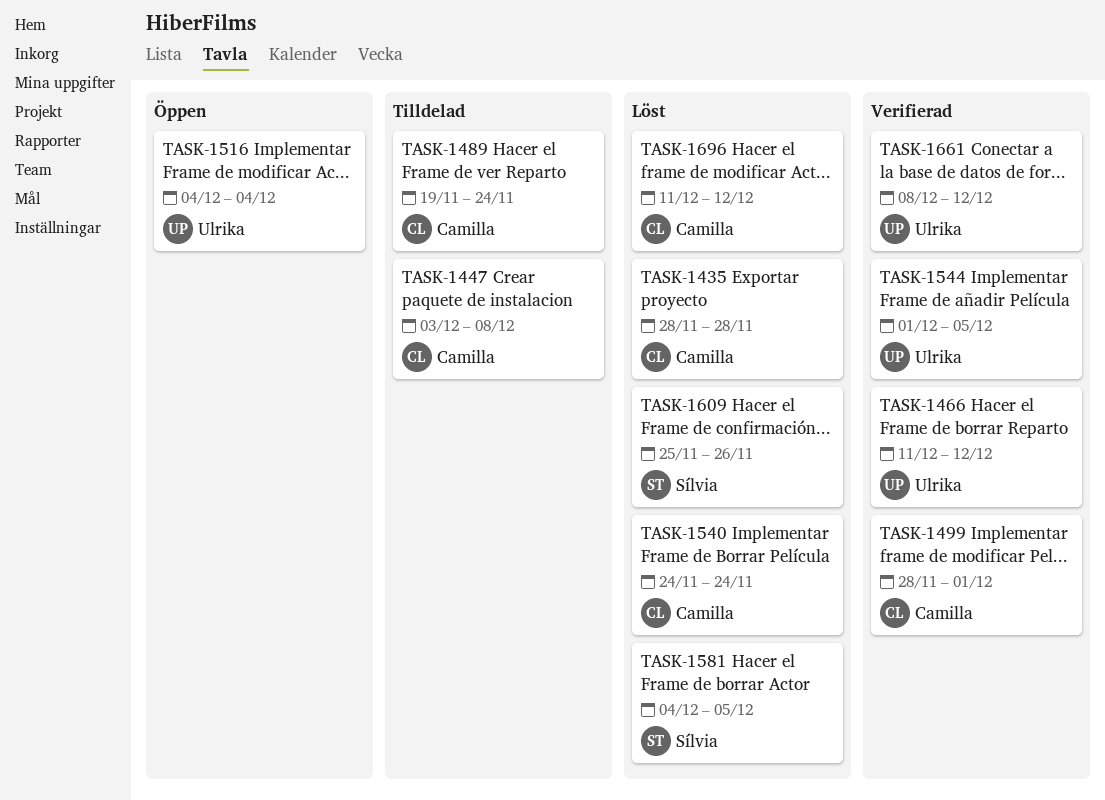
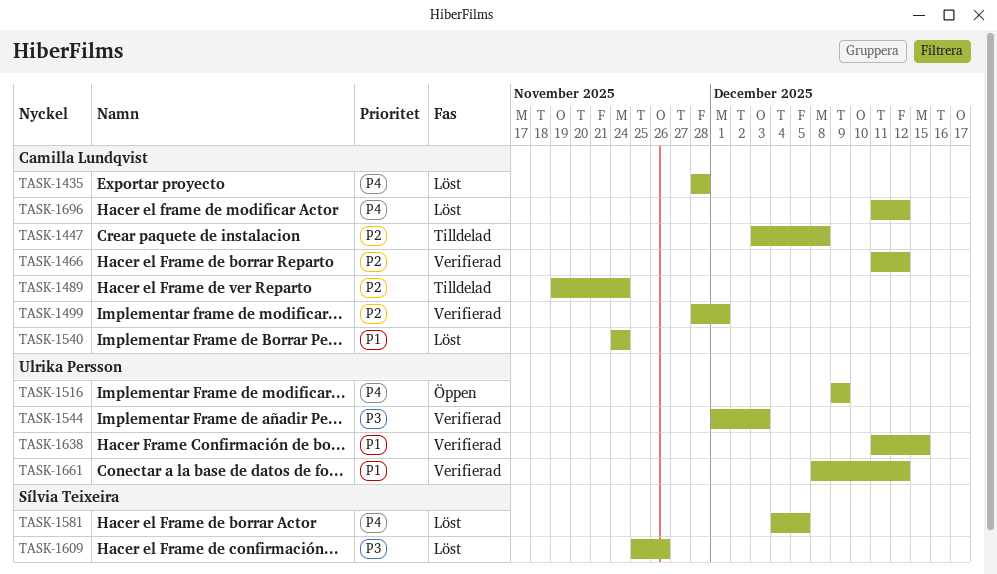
TASK-1466, owner: Ulrika Persson -> Camilla Lundqvist
TASK-1516, start: Dec 4 -> Dec 9
TASK-1516, due: Dec 4 -> Dec 9
TASK-1544, due: Dec 5 -> Dec 3
TASK-1638: none -> present

